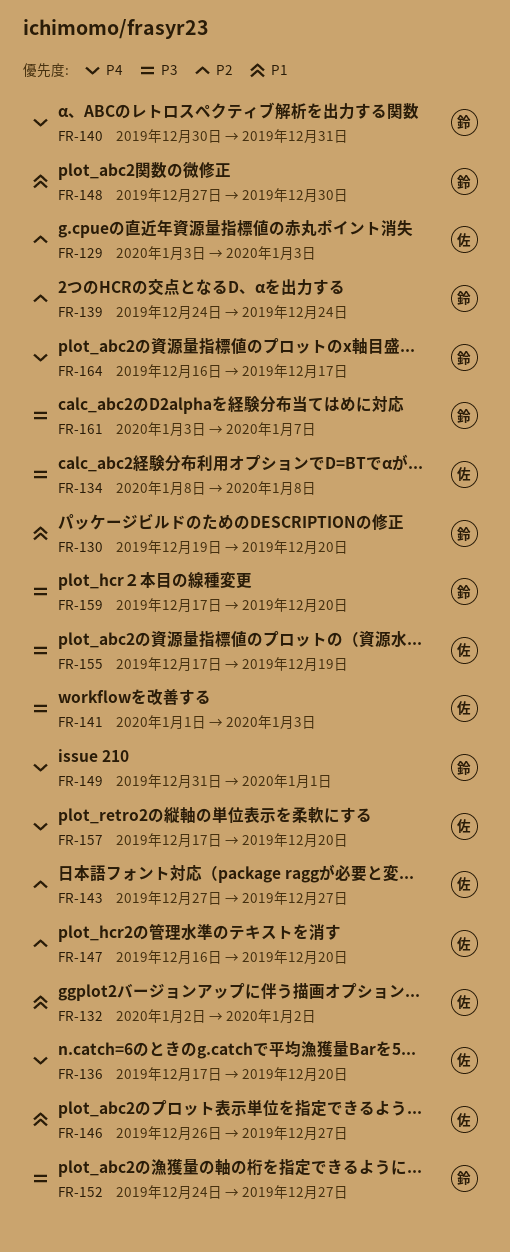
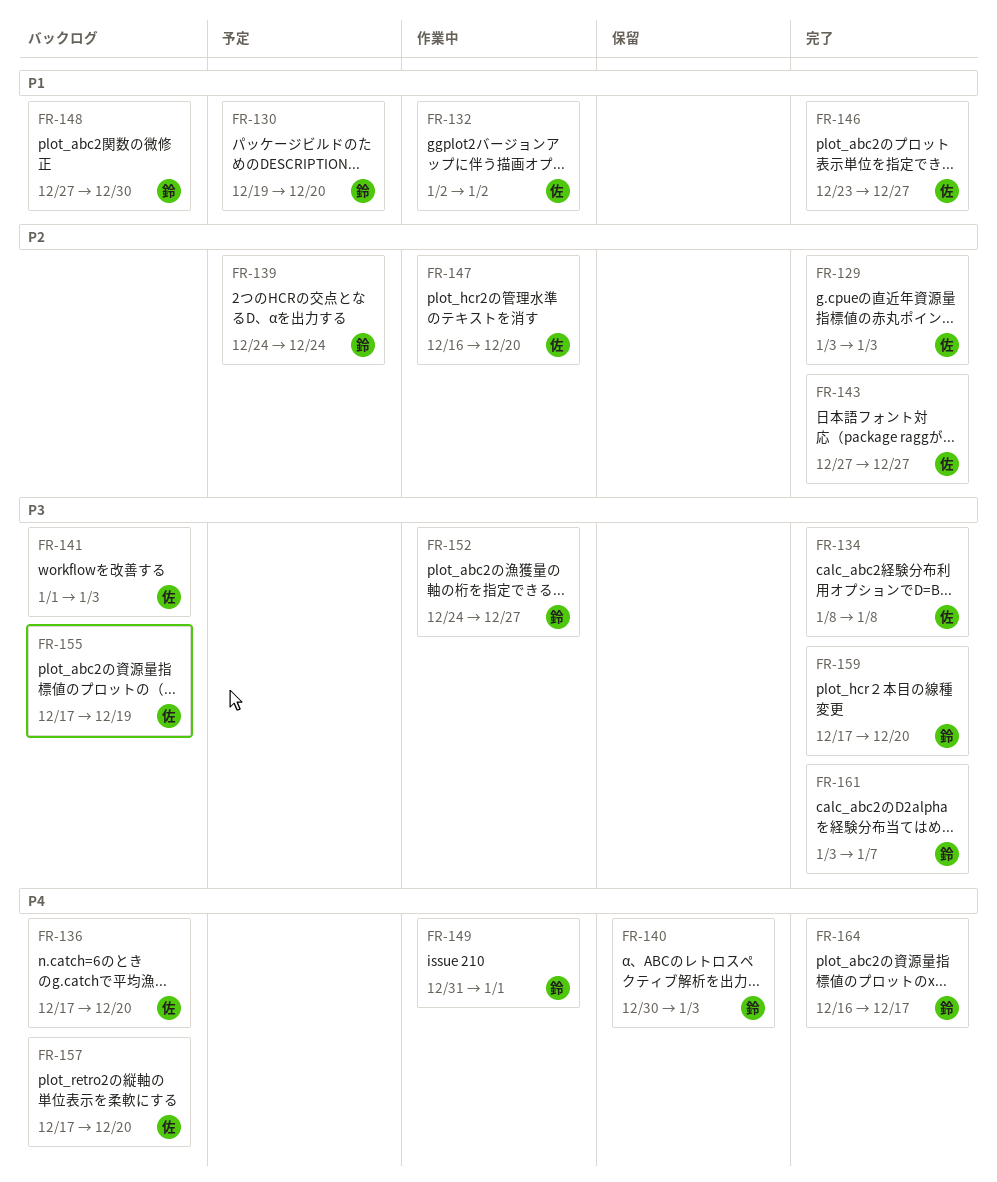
FR-140, due: Dec 31 -> Jan 3
FR-146, start: Dec 26 -> Dec 23

